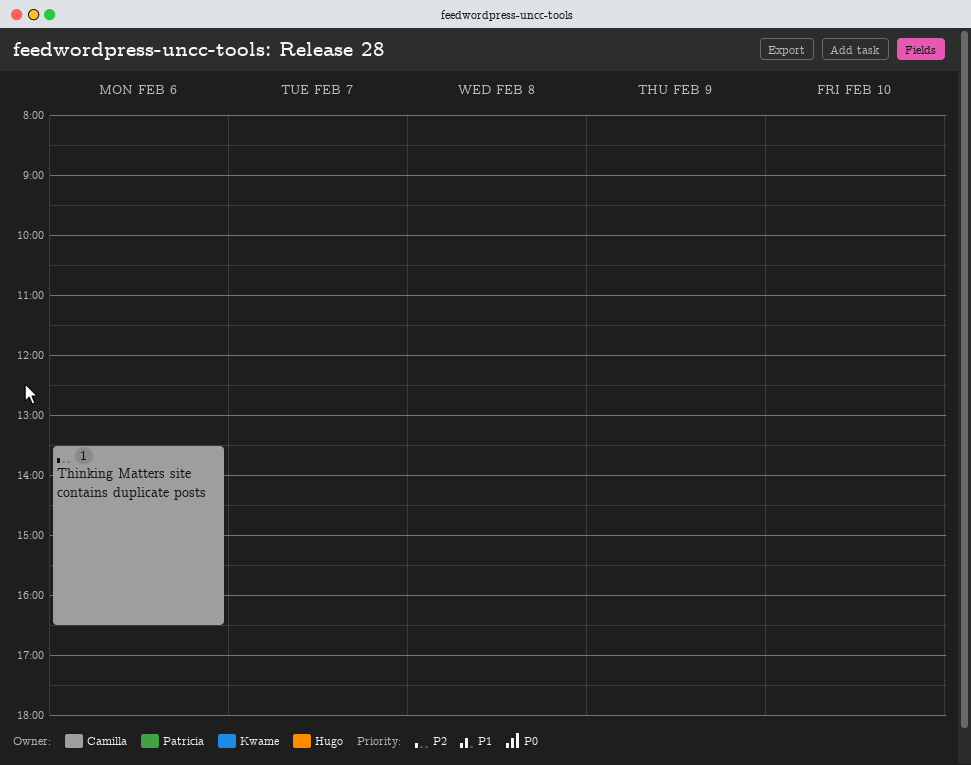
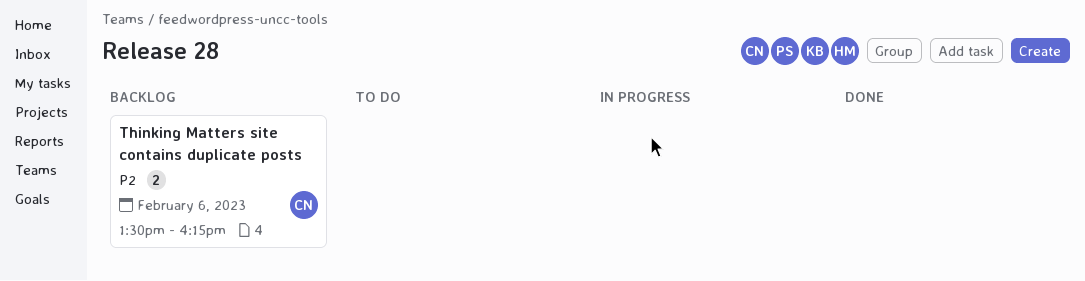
Thinking Matters site contains duplicate posts, estimate: 1 -> 2
Thinking Matters site contains duplicate posts, ends: 16:30 -> 16:15

